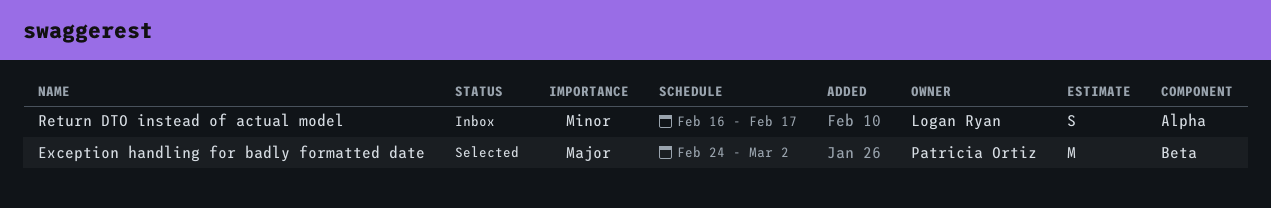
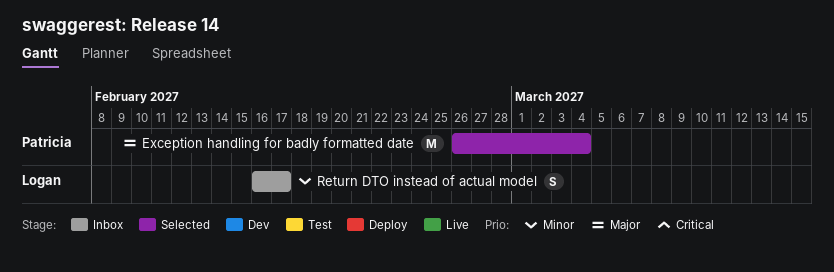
Exception handling for badly formatted date, start: Feb 24 -> Feb 26
Exception handling for badly formatted date, due: Mar 2 -> Mar 4

